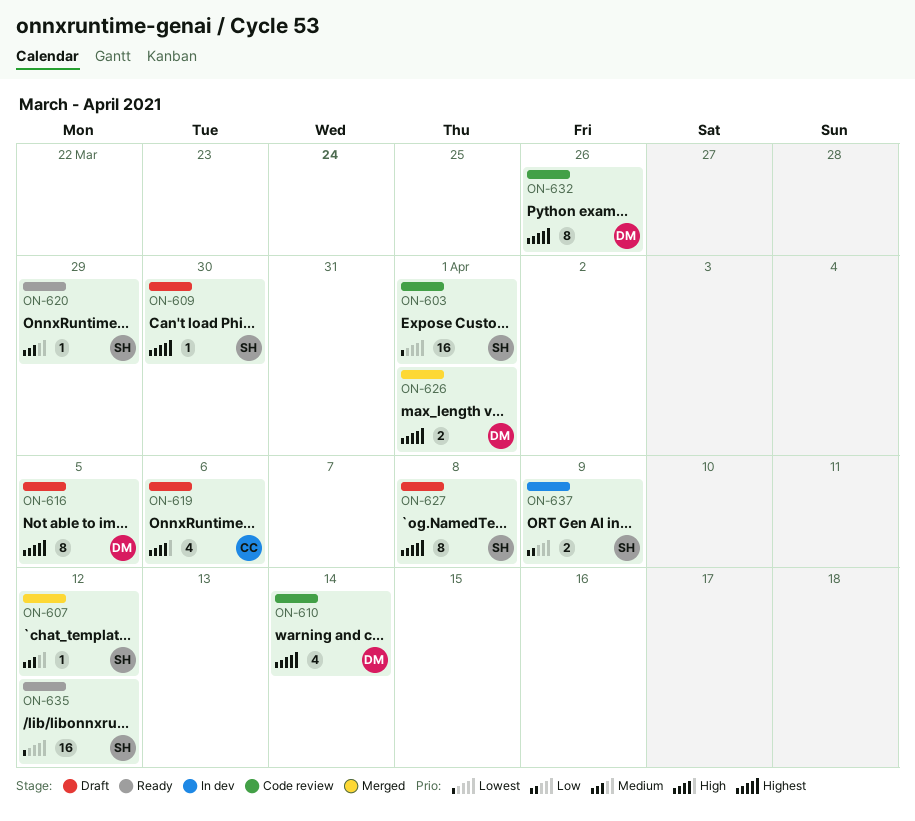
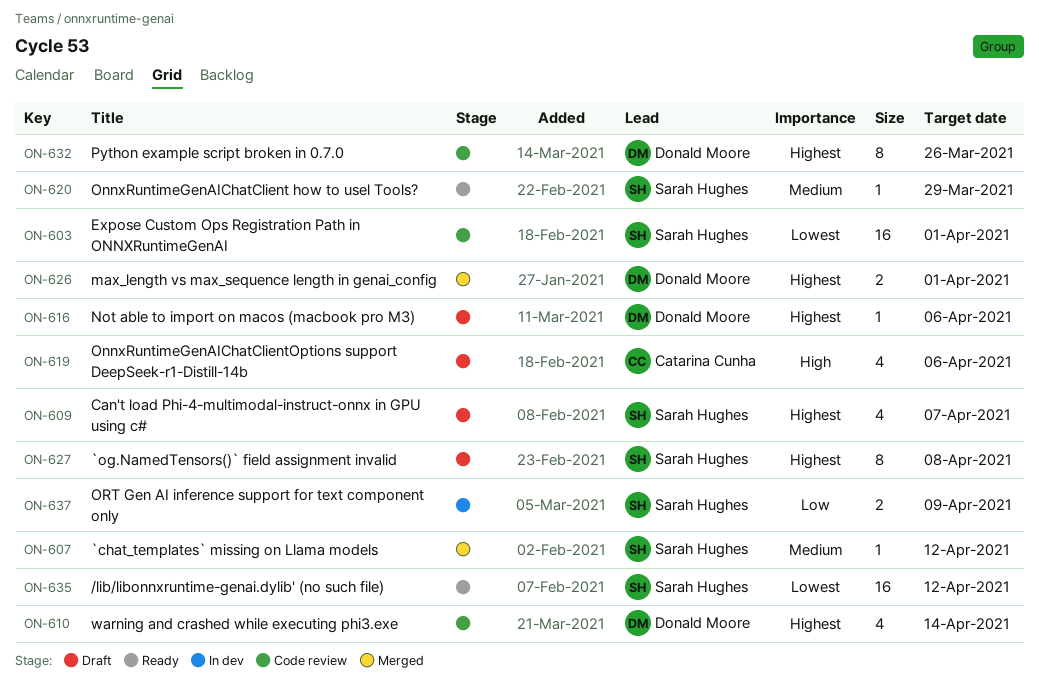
ON-609, estimate: 1 -> 4
ON-609, due: Mar 30 -> Apr 7
ON-616, estimate: 8 -> 1
ON-616, due: Apr 5 -> Apr 6

